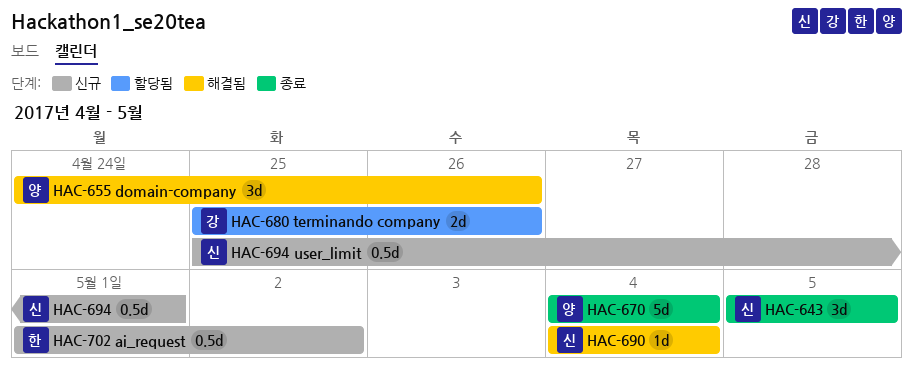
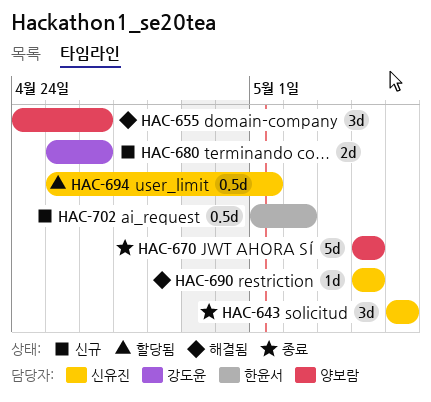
HAC-680, status: 할당됨 -> 신규
HAC-694, status: 신규 -> 할당됨

